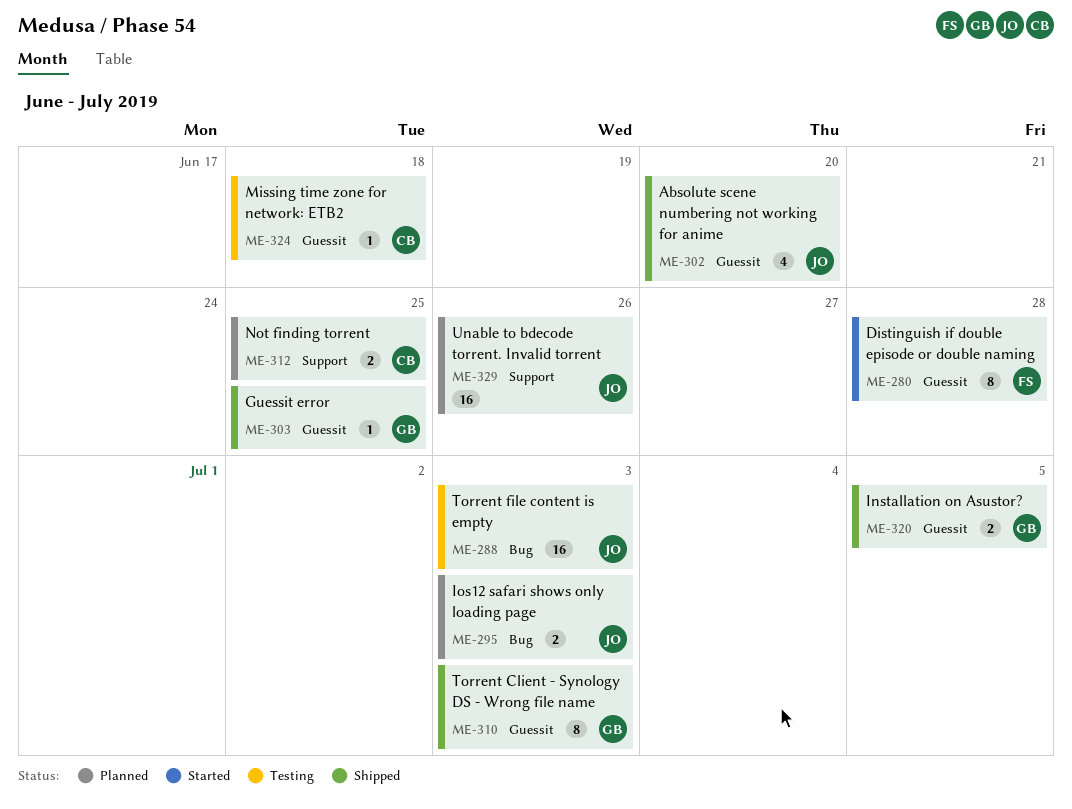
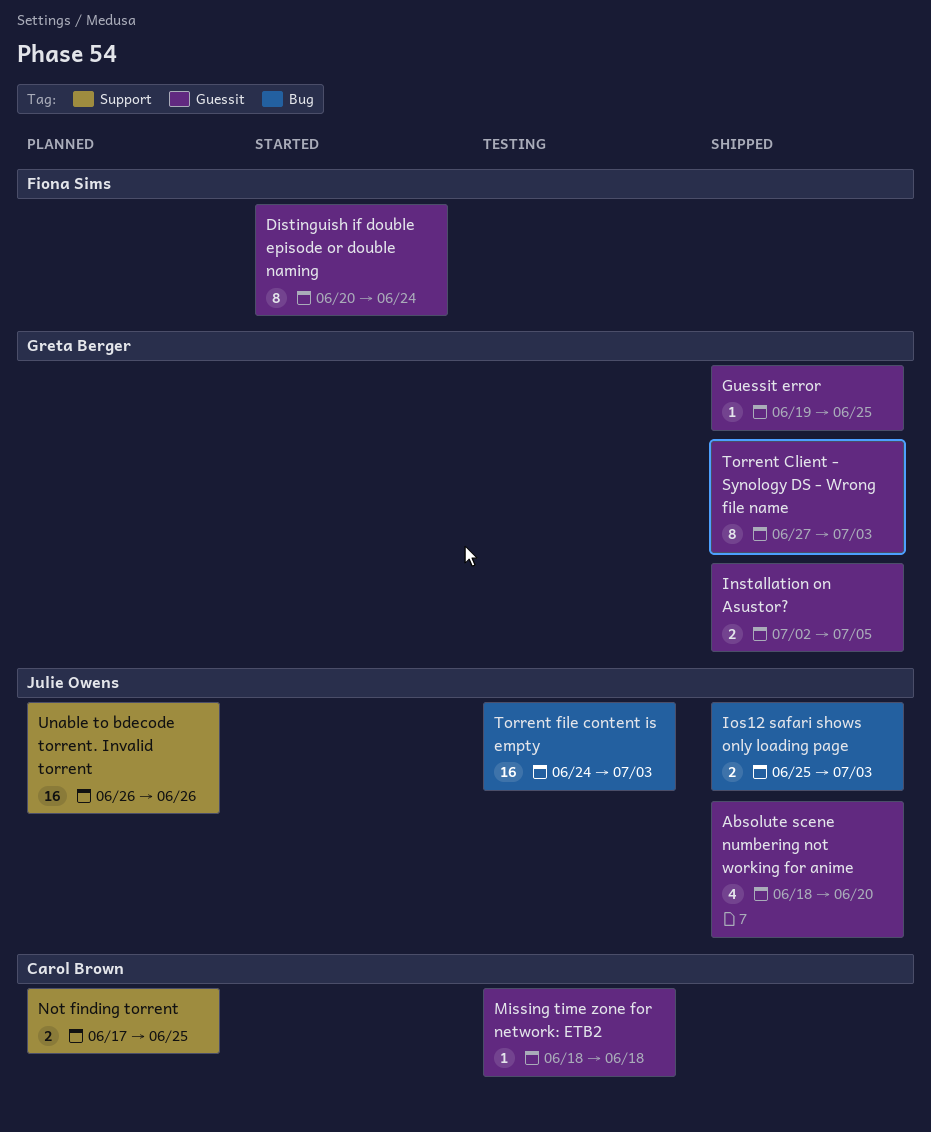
Distinguish if double episode or double naming, due: Jun 28 -> Jun 24
Ios12 safari shows only loading page, status: Planned -> Shipped

